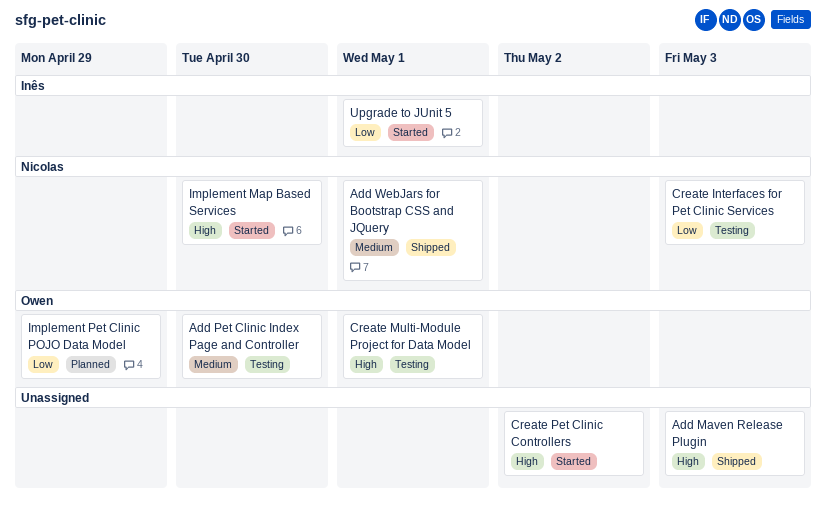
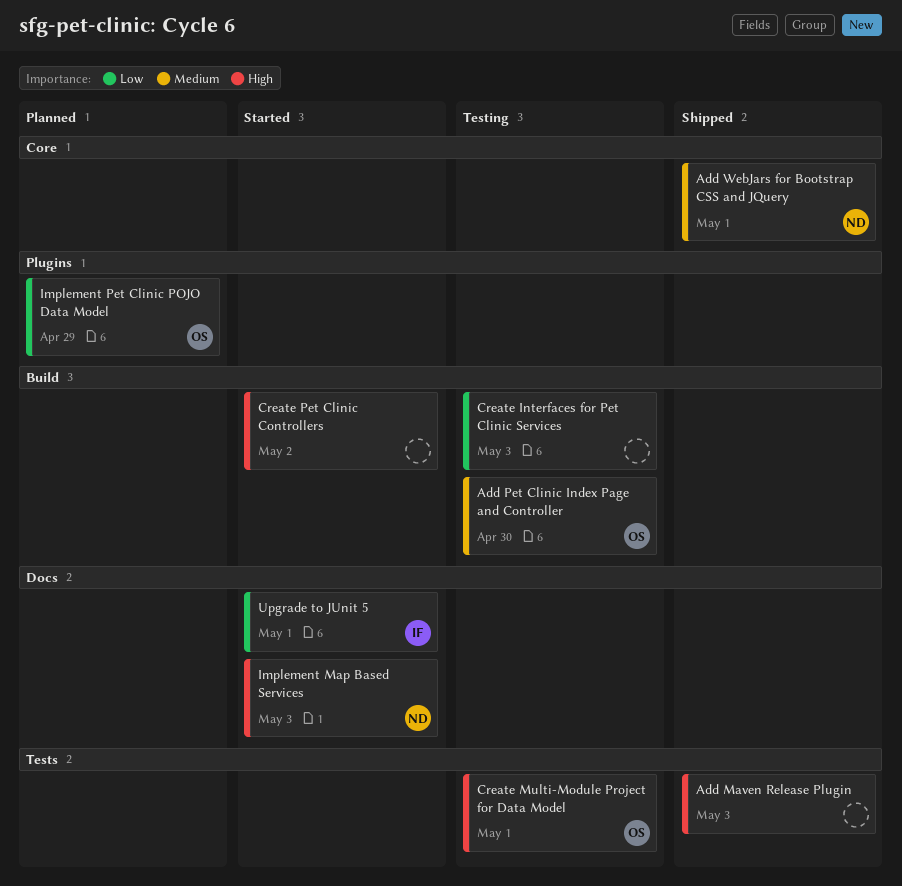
Create Interfaces for Pet Clinic Services, owner: Nicolas -> none
Implement Map Based Services, due: Apr 30 -> May 3

